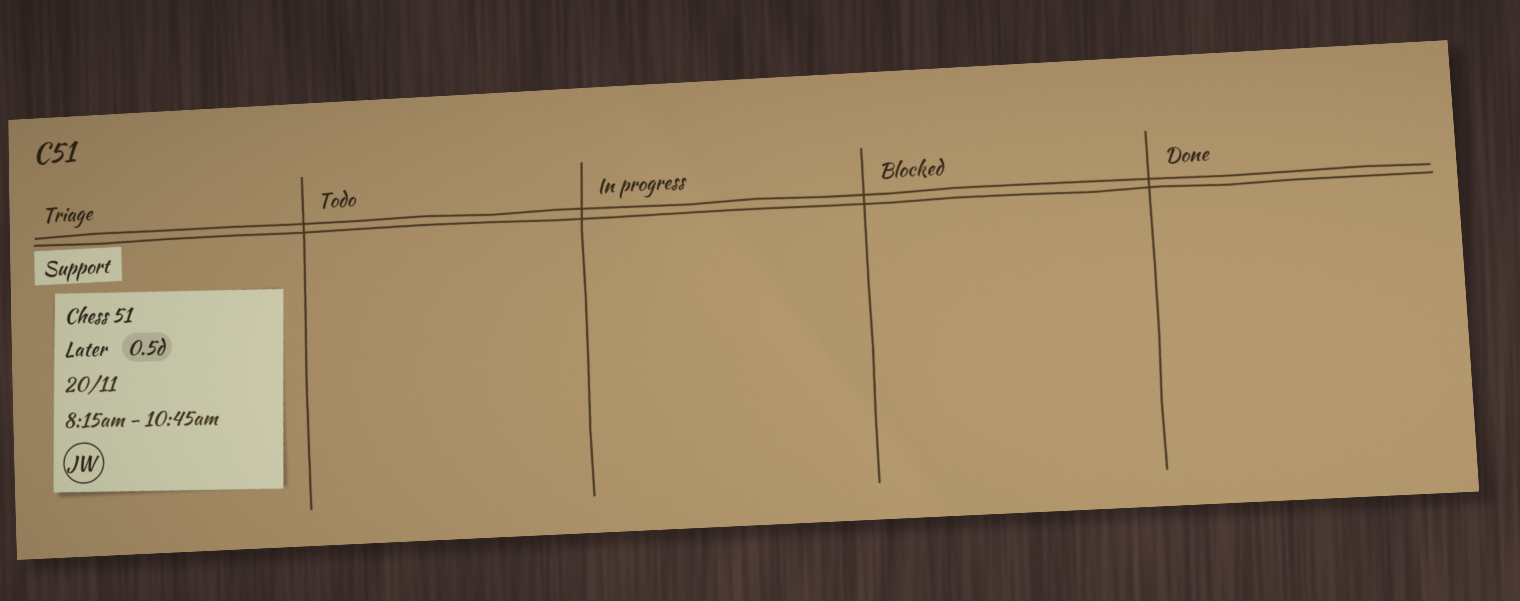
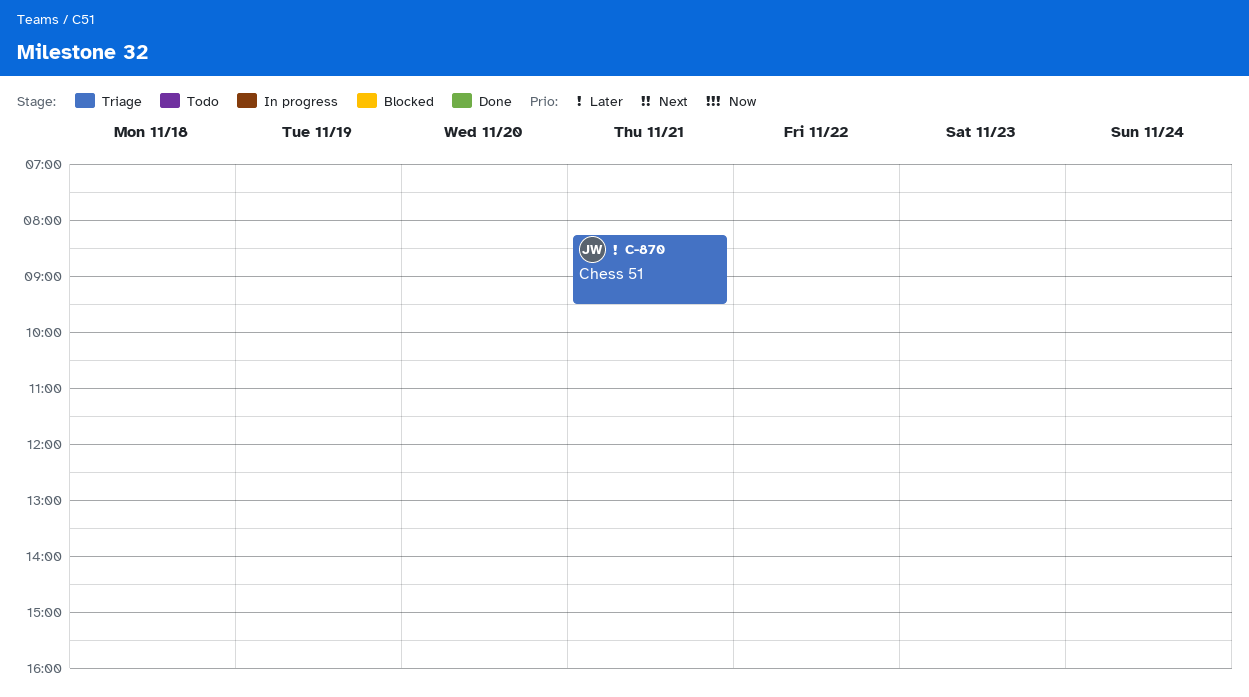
Chess 51, day: Nov 20 -> Nov 21
Chess 51, ends: 10:45 -> 09:30

